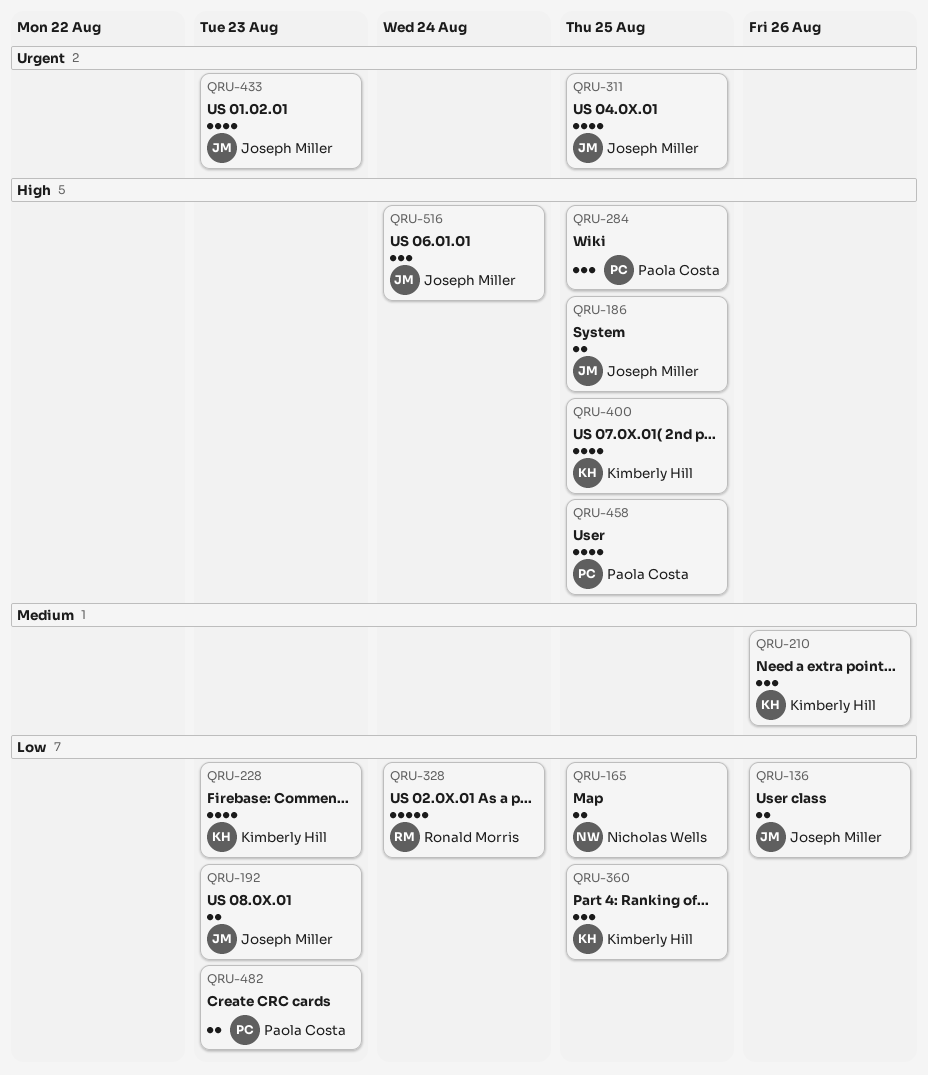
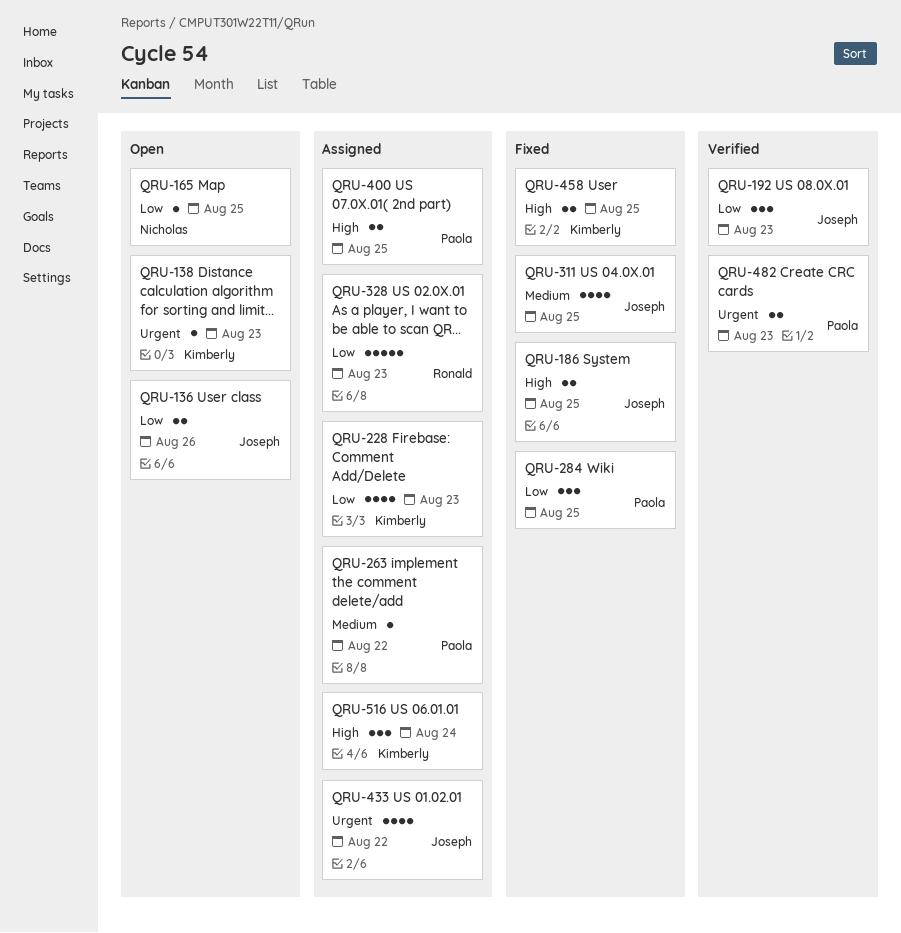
QRU-138: none -> present
QRU-165, estimate: 2 -> 1
QRU-192, estimate: 2 -> 3
QRU-210: present -> none
QRU-263: none -> present
QRU-284, priority: High -> Low
QRU-311, priority: Urgent -> Medium
QRU-328, due: Aug 24 -> Aug 23
QRU-360: present -> none
QRU-400, owner: Kimberly Hill -> Paola Costa
QRU-400, estimate: 4 -> 2
QRU-433, due: Aug 23 -> Aug 22
QRU-458, owner: Paola Costa -> Kimberly Hill
QRU-458, estimate: 4 -> 2
QRU-482, priority: Low -> Urgent
QRU-516, owner: Joseph Miller -> Kimberly Hill

